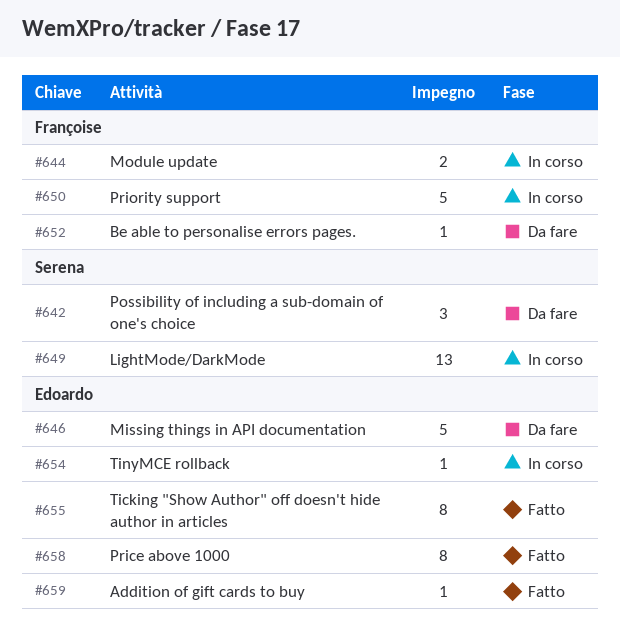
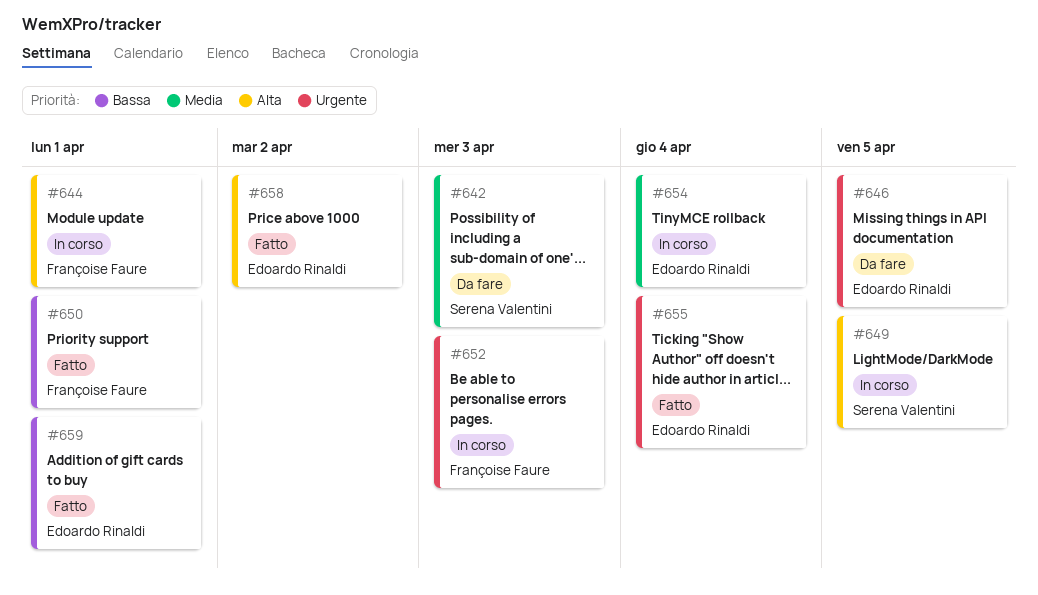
#650, status: In corso -> Fatto
#652, status: Da fare -> In corso

